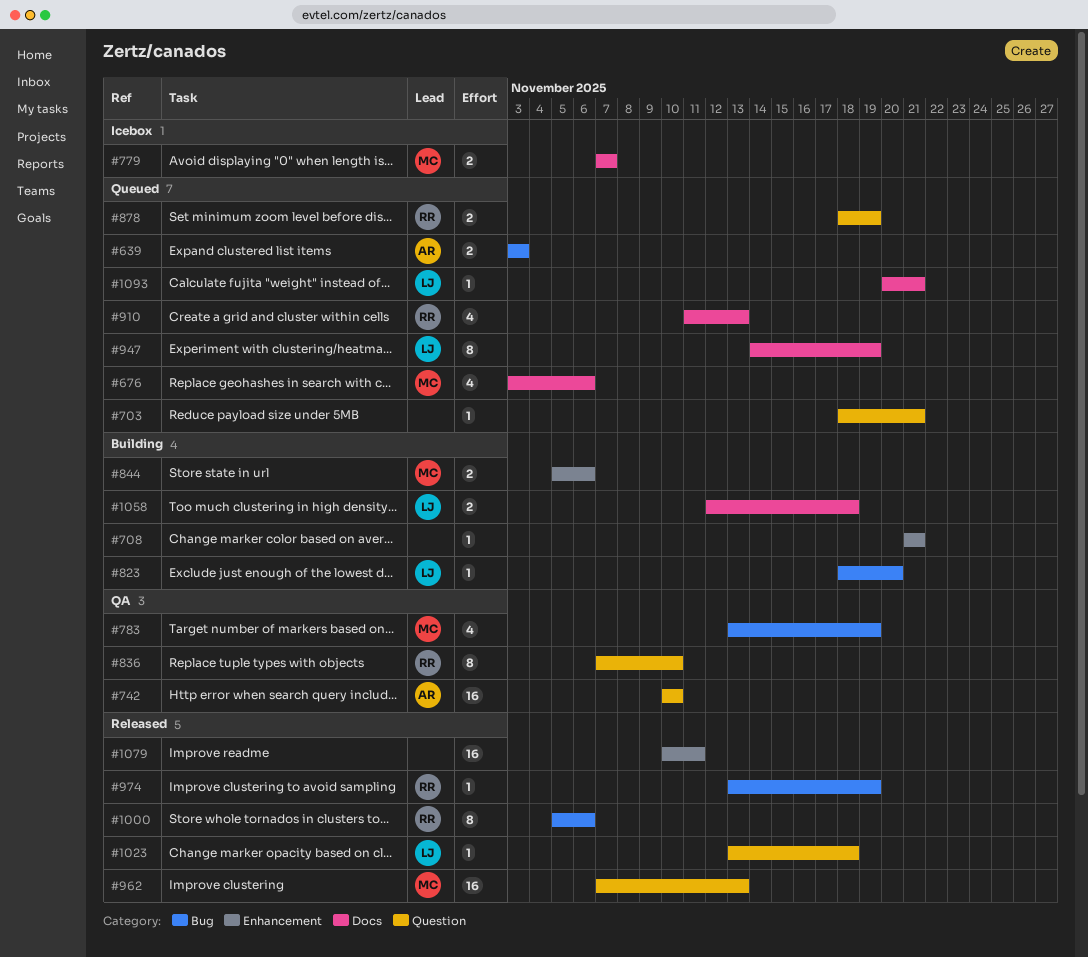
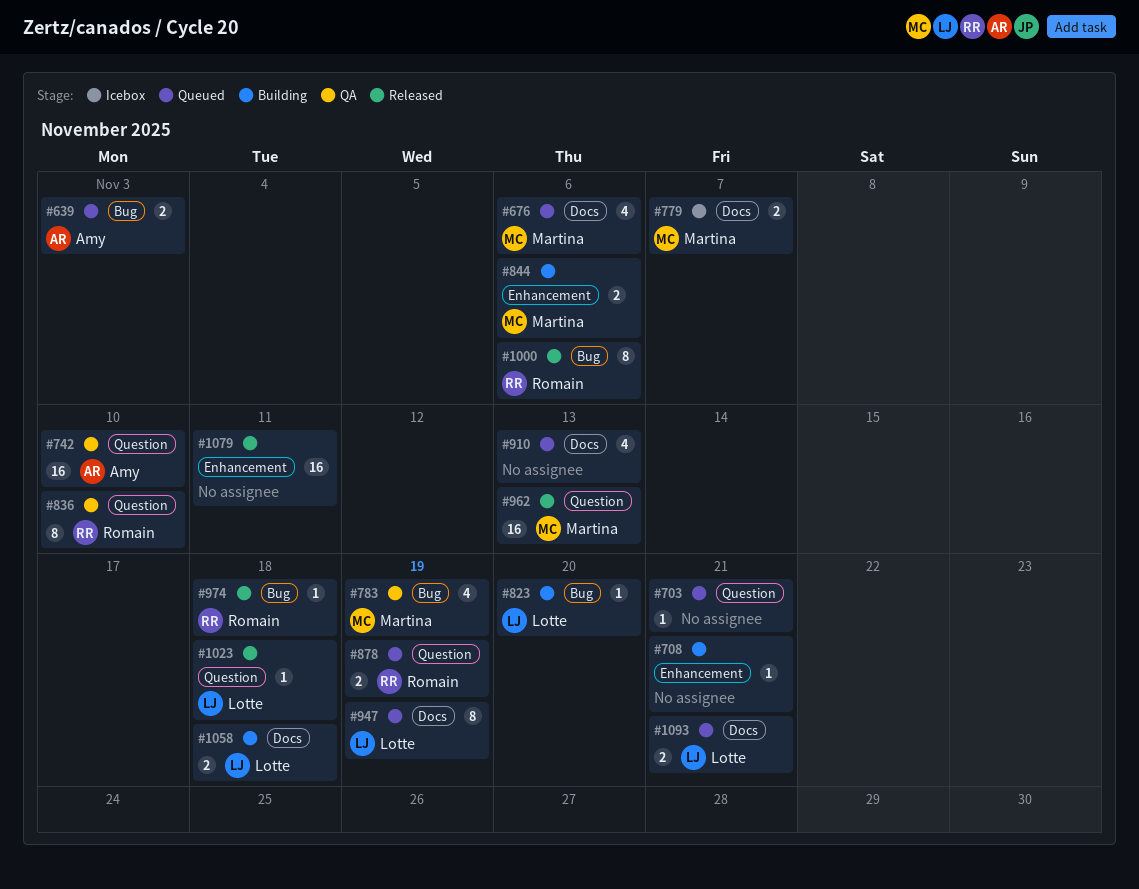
#910, owner: Romain -> none
#974, due: Nov 19 -> Nov 18
#1093, estimate: 1 -> 2

